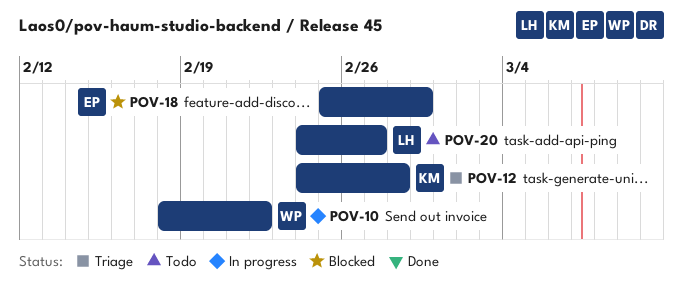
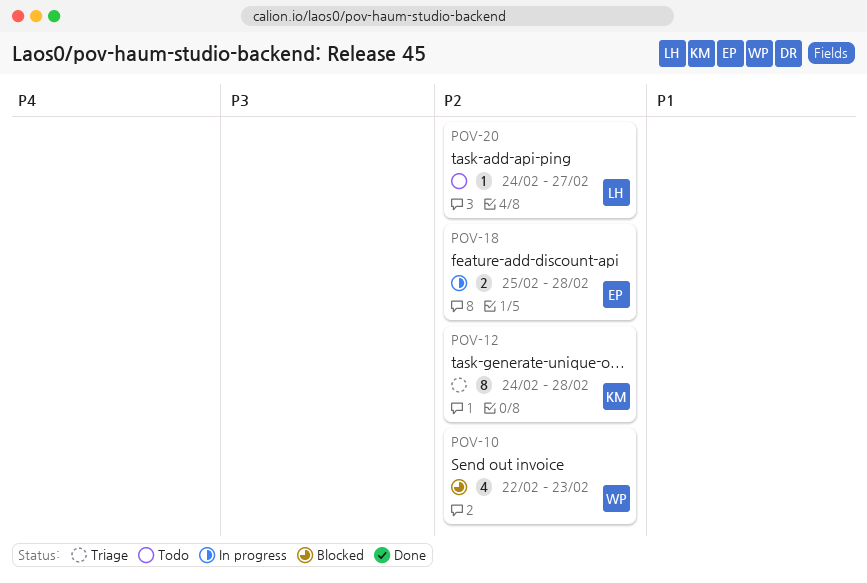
POV-10, status: In progress -> Blocked
POV-10, start: Feb 18 -> Feb 22
POV-10, due: Feb 22 -> Feb 23
POV-18, status: Blocked -> In progress
POV-18, due: Feb 29 -> Feb 28

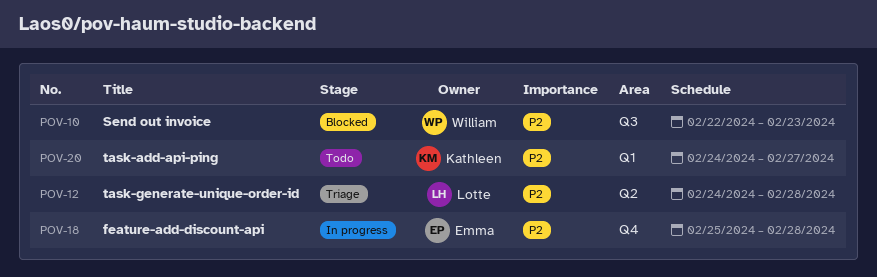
POV-12, owner: Kathleen -> Lotte
POV-20, owner: Lotte -> Kathleen

